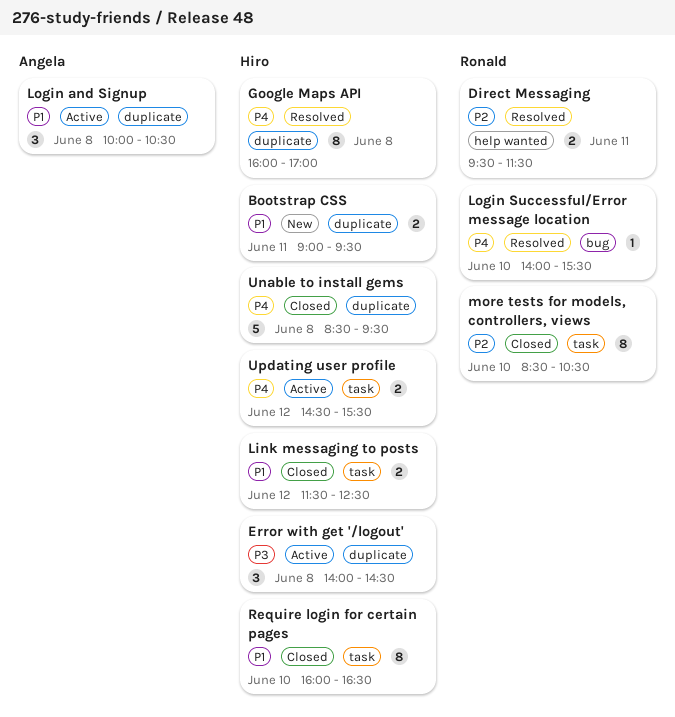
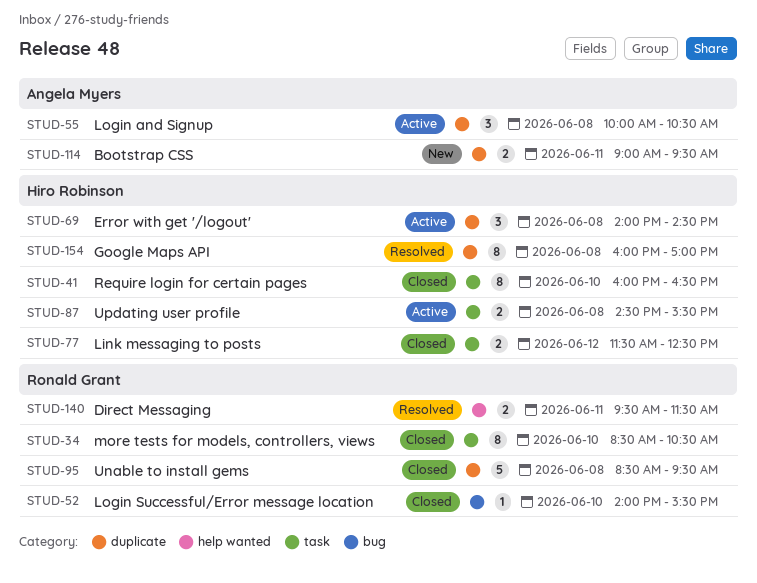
Bootstrap CSS, owner: Hiro Robinson -> Angela Myers
Login Successful/Error message location, status: Resolved -> Closed
Unable to install gems, owner: Hiro Robinson -> Ronald Grant
Updating user profile, day: Jun 12 -> Jun 8

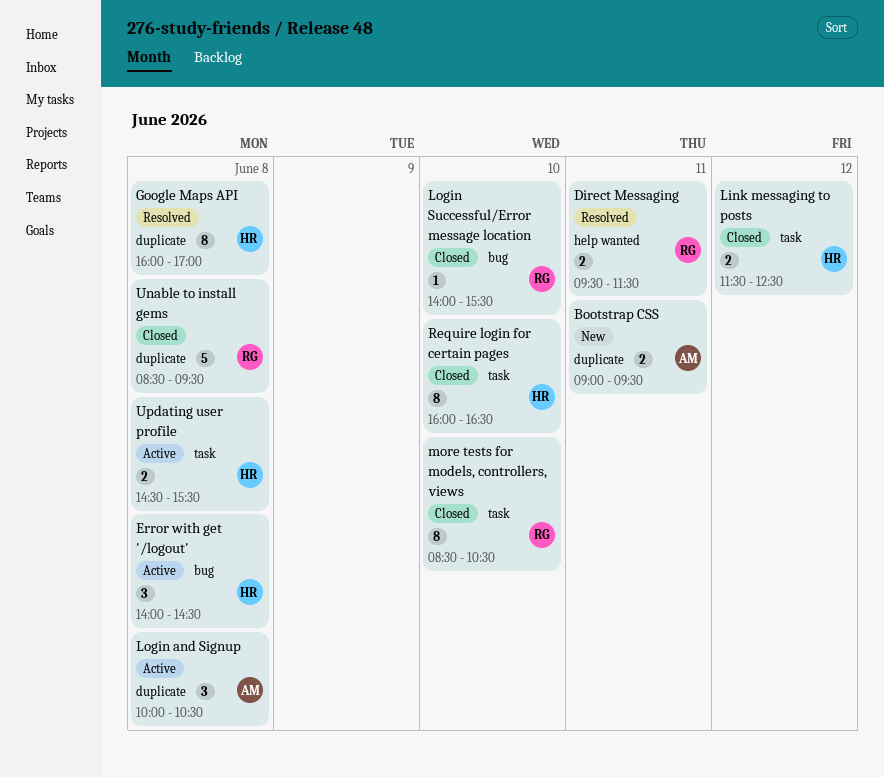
Error with get '/logout', label: duplicate -> bug

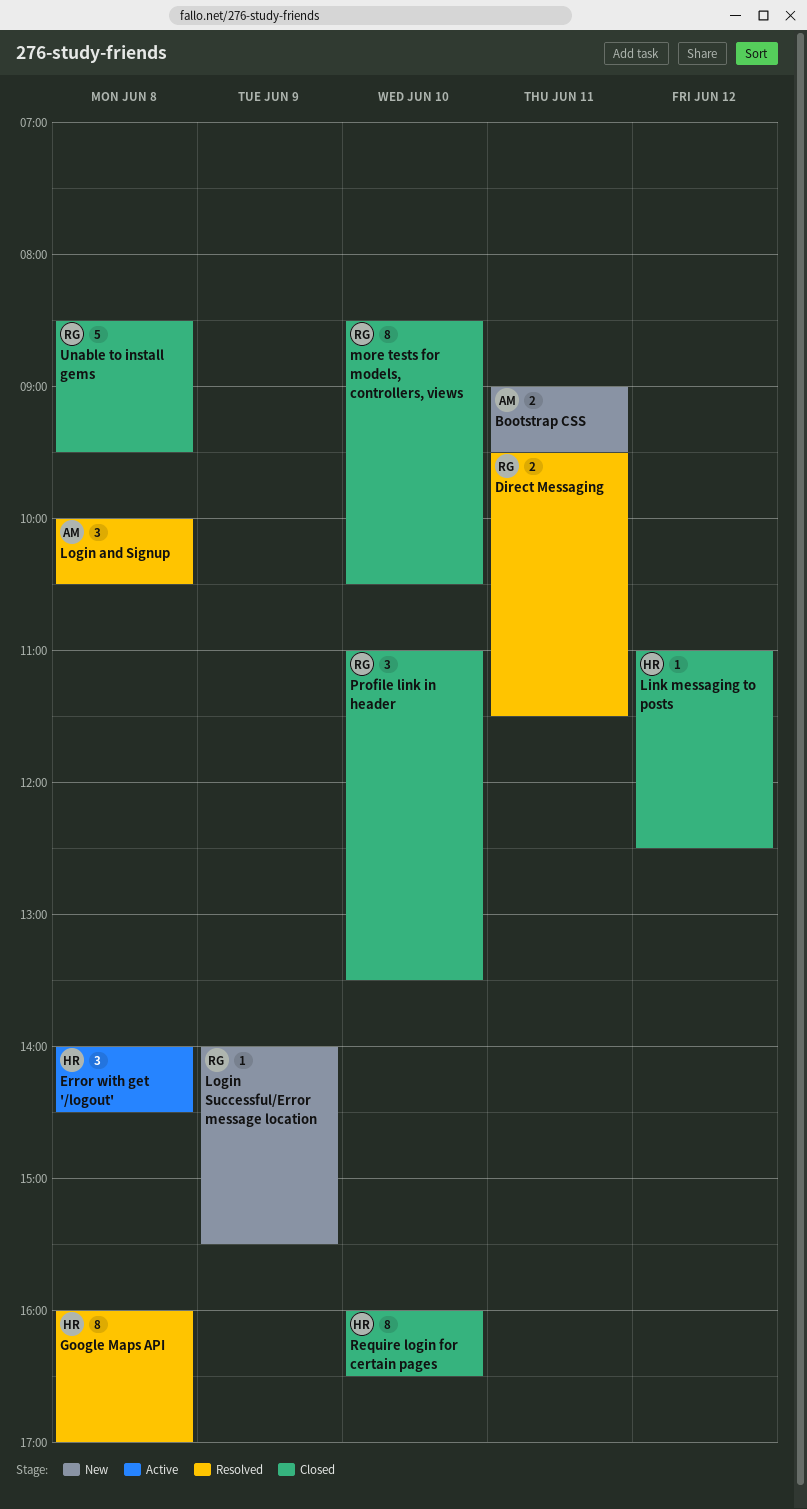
Link messaging to posts, estimate: 2 -> 1
Link messaging to posts, begins: 11:30 -> 11:00
Login and Signup, status: Active -> Resolved
Login Successful/Error message location, status: Closed -> New
Login Successful/Error message location, day: Jun 10 -> Jun 9
Profile link in header: none -> present
Updating user profile: present -> none

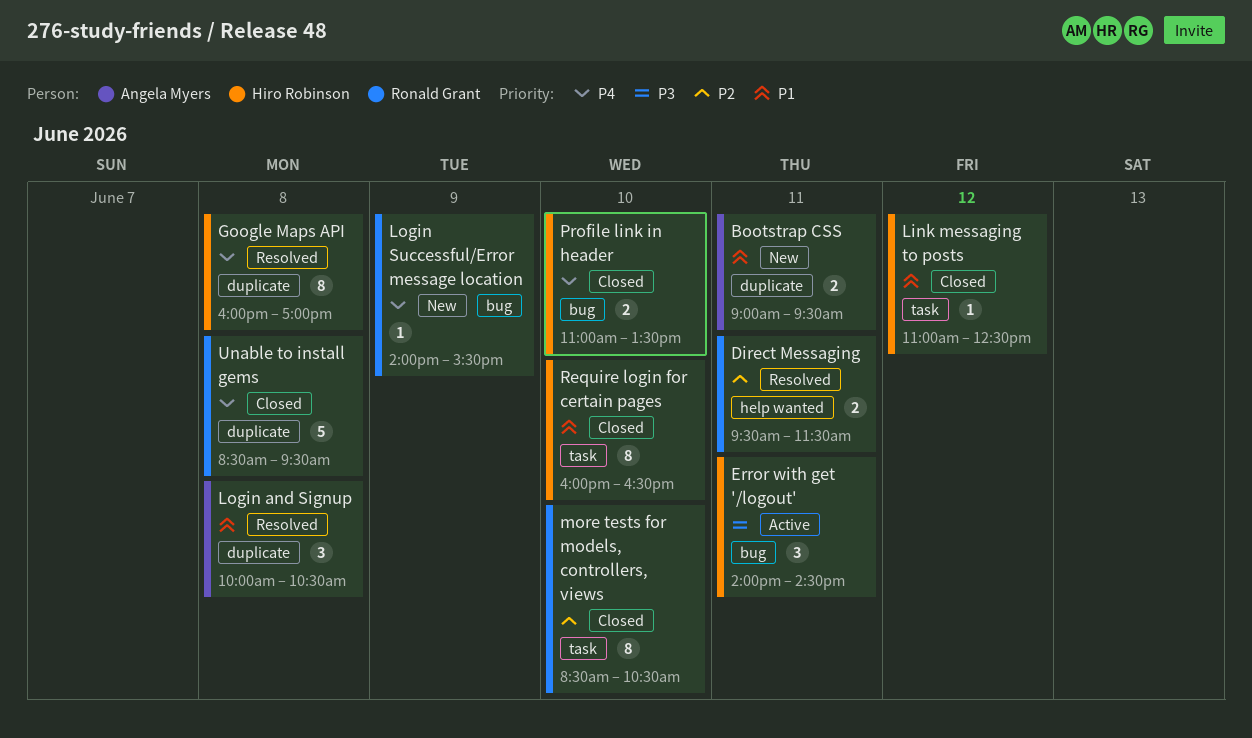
Error with get '/logout', day: Jun 8 -> Jun 11
Profile link in header, owner: Ronald Grant -> Hiro Robinson
Profile link in header, estimate: 3 -> 2

